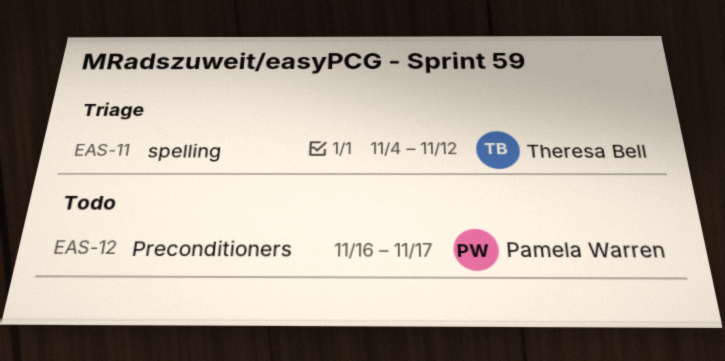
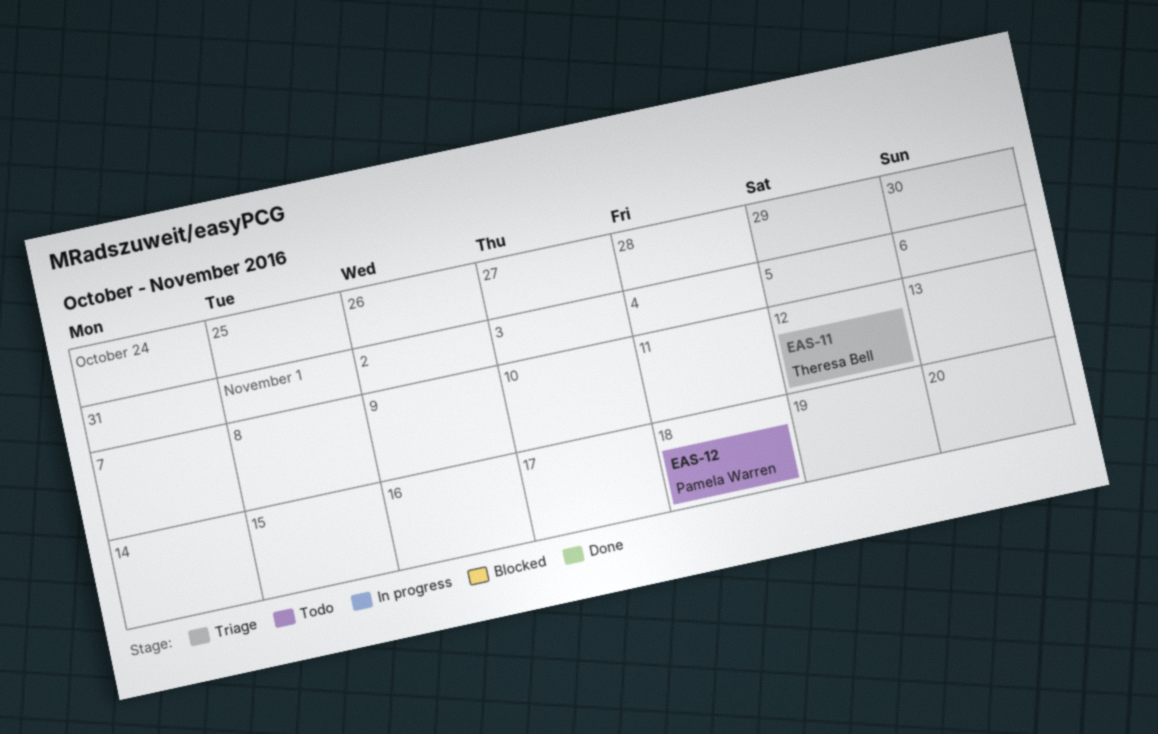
EAS-12, due: Nov 17 -> Nov 18

